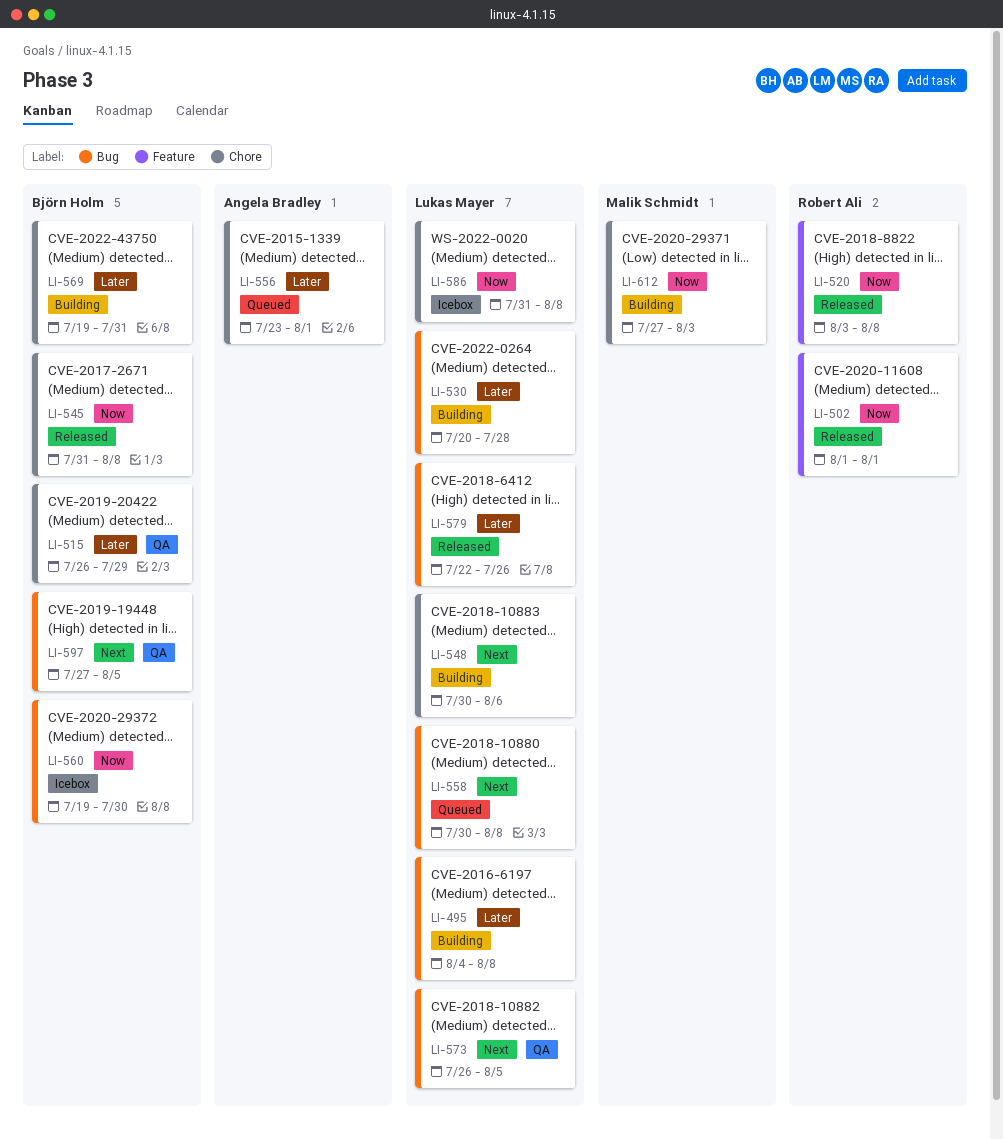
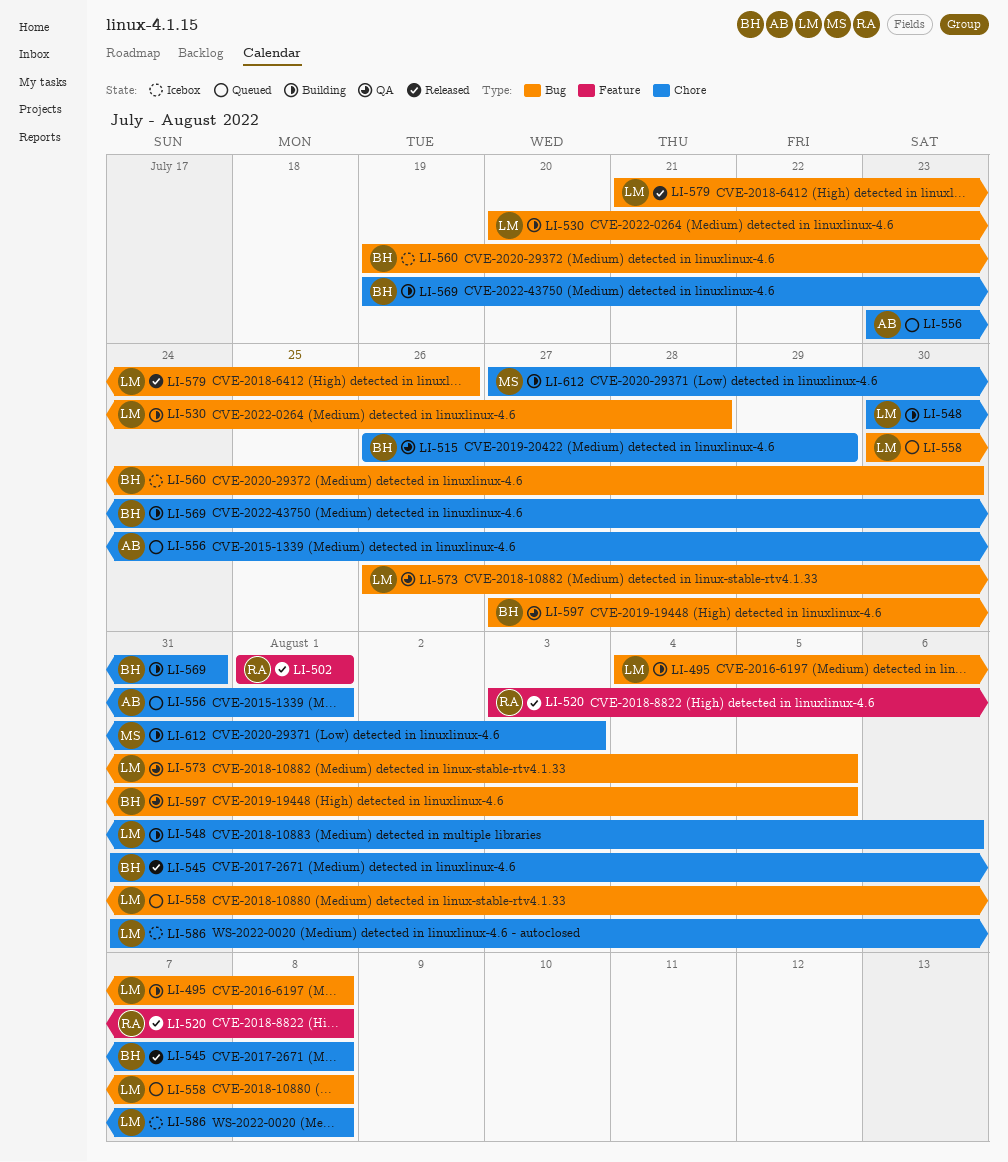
LI-579, start: Jul 22 -> Jul 21

